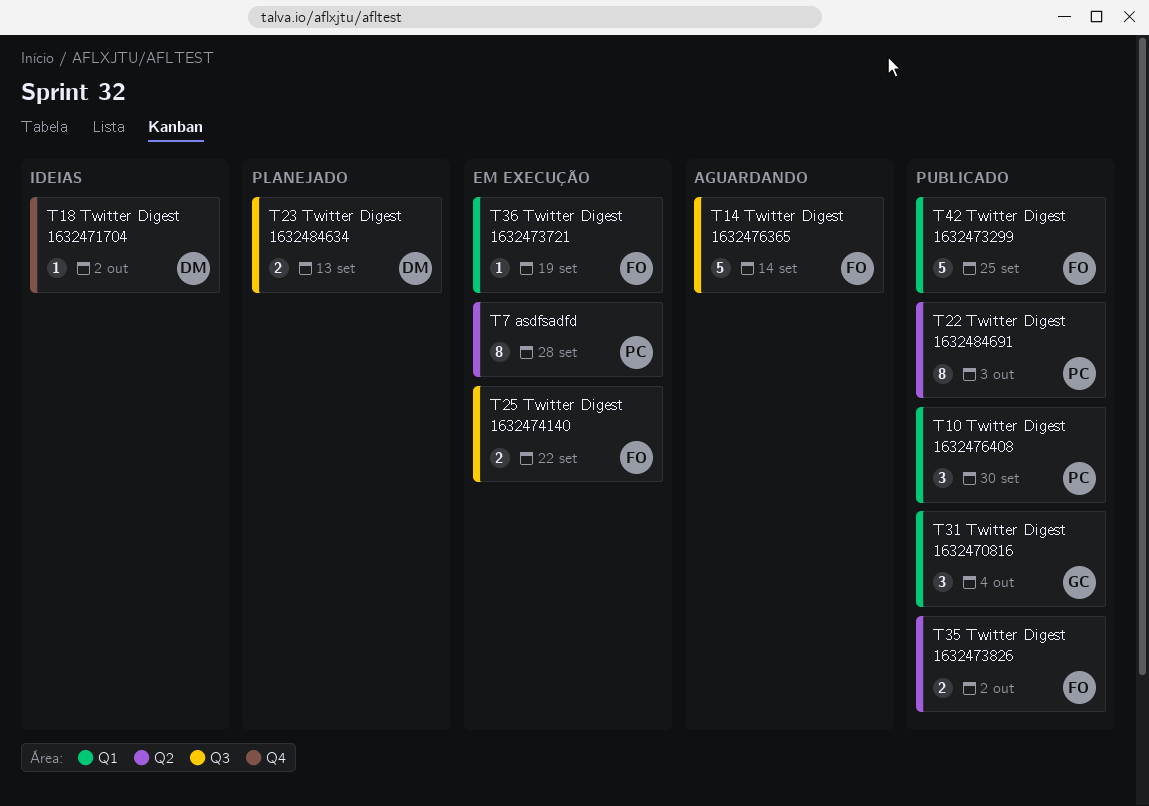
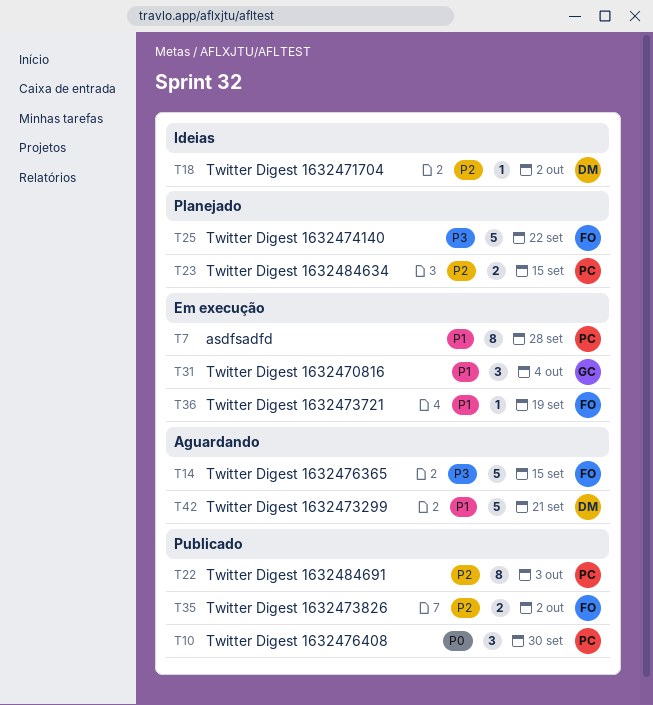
T14, due: Sep 14 -> Sep 15
T23, owner: DM -> PC
T23, due: Sep 13 -> Sep 15
T25, status: Em execução -> Planejado
T25, estimate: 2 -> 5
T31, status: Publicado -> Em execução
T42, status: Publicado -> Aguardando
T42, owner: FO -> DM
T42, due: Sep 25 -> Sep 21

